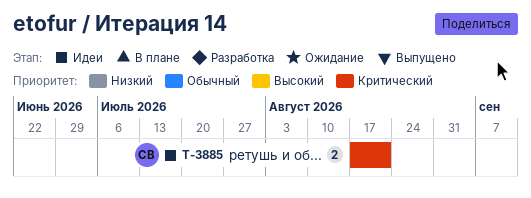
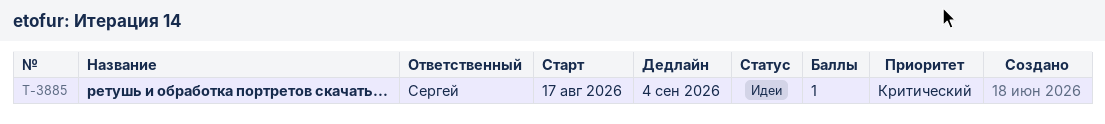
T-3885, estimate: 2 -> 1
T-3885, due: Aug 21 -> Sep 4

